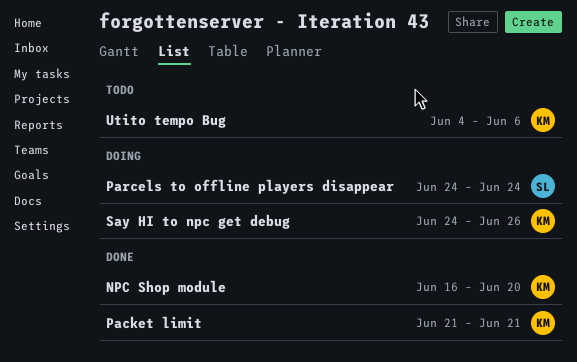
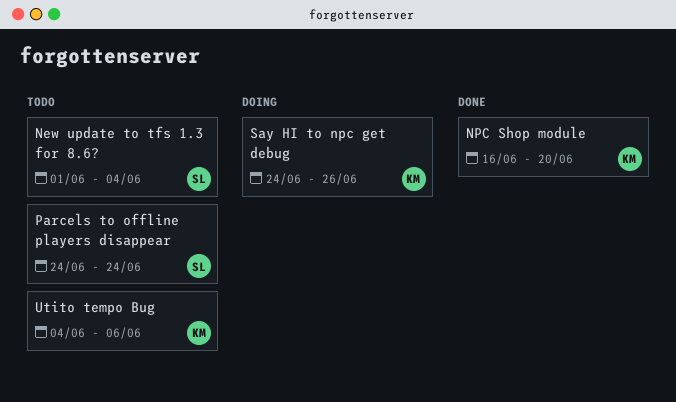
New update to tfs 1.3 for 8.6?: none -> present
Packet limit: present -> none
Parcels to offline players disappear, status: Doing -> Todo

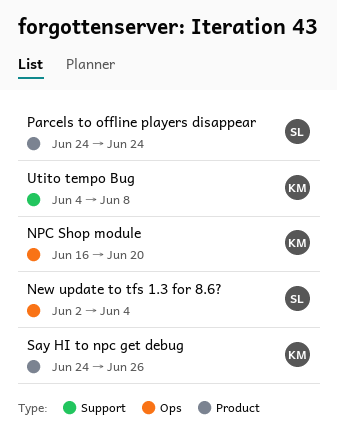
New update to tfs 1.3 for 8.6?, start: Jun 1 -> Jun 2
Utito tempo Bug, due: Jun 6 -> Jun 8

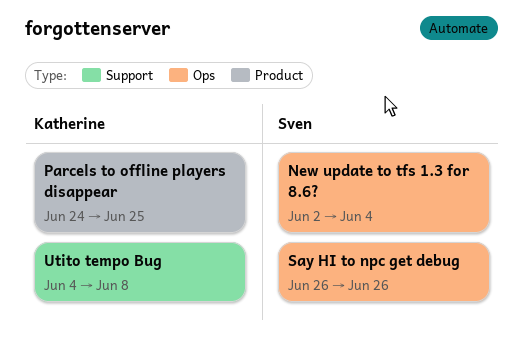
NPC Shop module: present -> none
Parcels to offline players disappear, owner: Sven -> Katherine
Parcels to offline players disappear, due: Jun 24 -> Jun 25
Say HI to npc get debug, owner: Katherine -> Sven
Say HI to npc get debug, label: Product -> Ops
Say HI to npc get debug, start: Jun 24 -> Jun 26

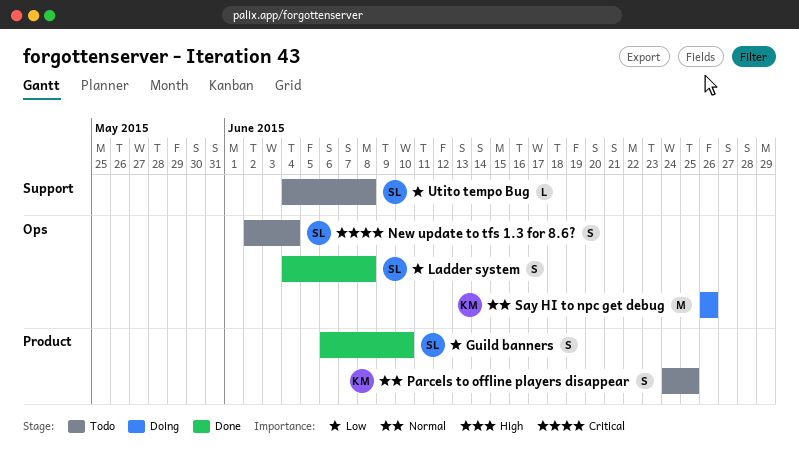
Guild banners: none -> present
Ladder system: none -> present
Say HI to npc get debug, owner: Sven -> Katherine
Utito tempo Bug, owner: Katherine -> Sven

